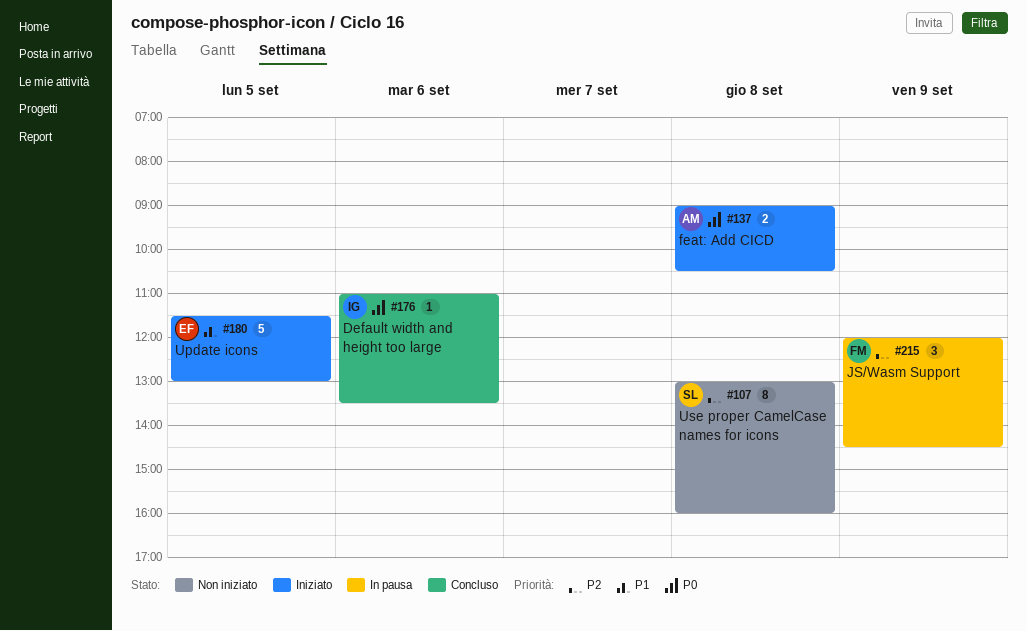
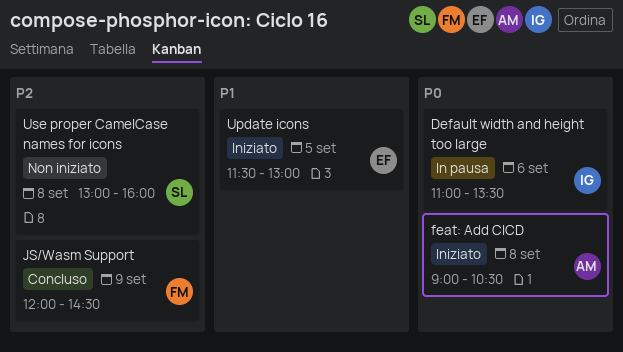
Default width and height too large, status: Concluso -> In pausa
JS/Wasm Support, status: In pausa -> Concluso

